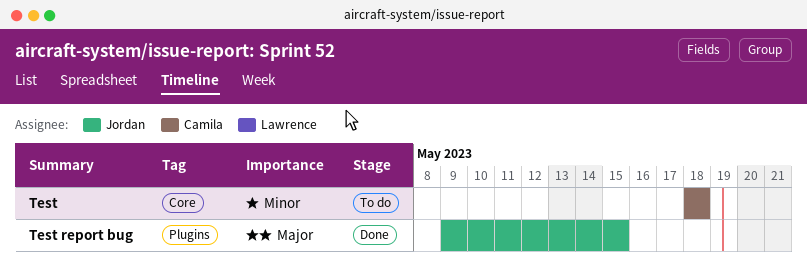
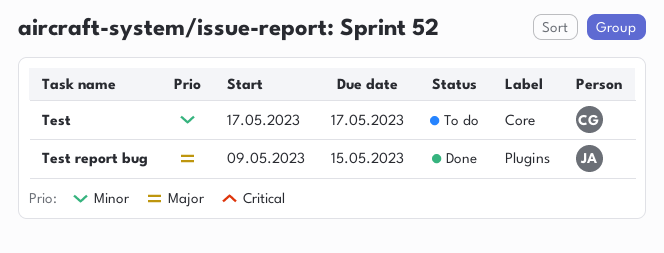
Test, start: May 18 -> May 17
Test, due: May 18 -> May 17

